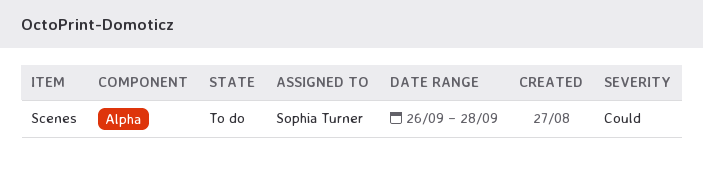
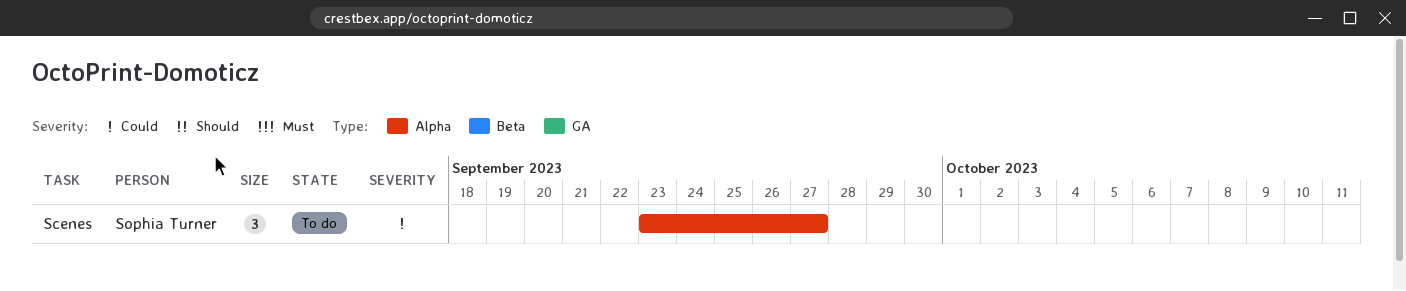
Scenes, start: Sep 26 -> Sep 23
Scenes, due: Sep 28 -> Sep 27

